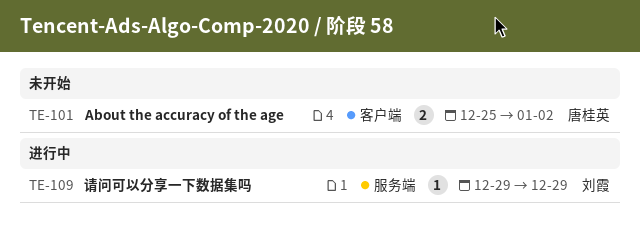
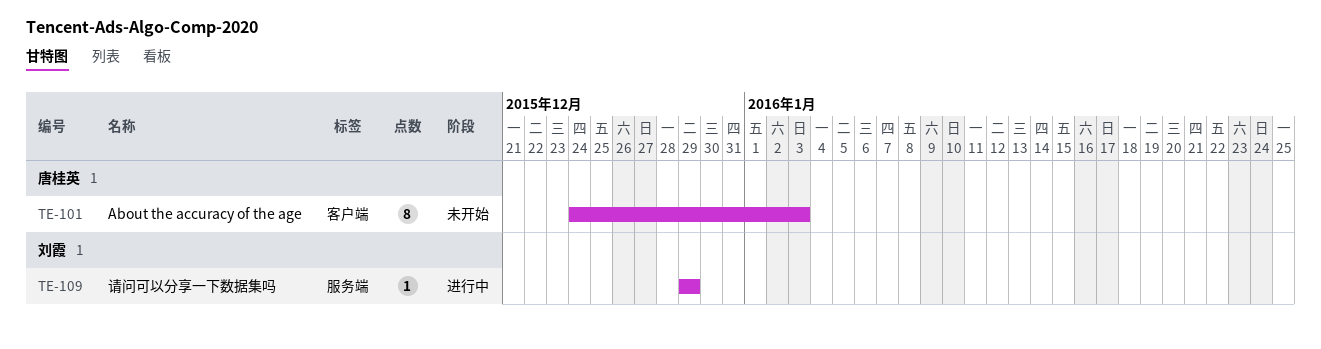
TE-101, estimate: 2 -> 8
TE-101, start: Dec 25 -> Dec 24
TE-101, due: Jan 2 -> Jan 3

